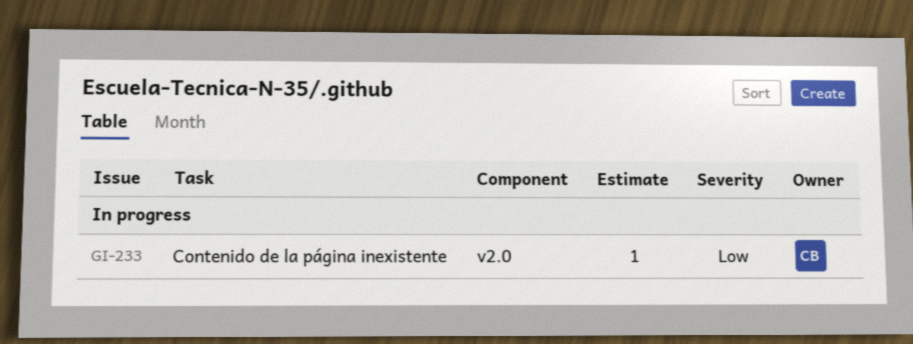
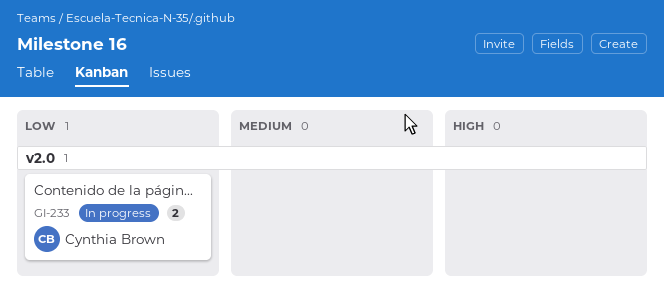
GI-233, estimate: 1 -> 2

